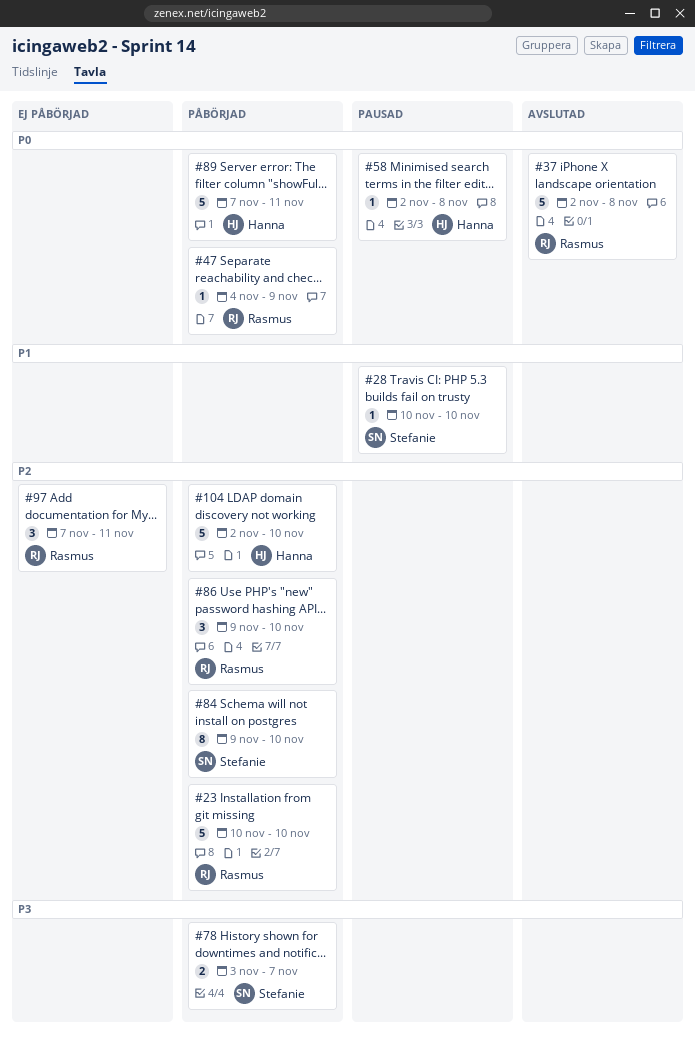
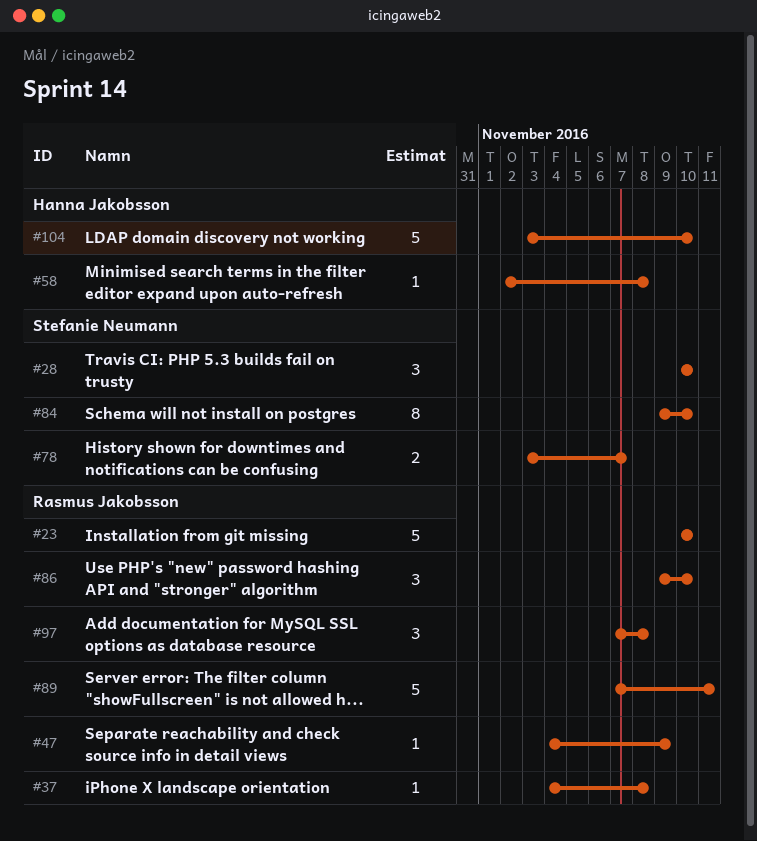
#28, estimate: 1 -> 3
#37, estimate: 5 -> 1
#37, start: Nov 2 -> Nov 4
#89, owner: Hanna Jakobsson -> Rasmus Jakobsson
#97, due: Nov 11 -> Nov 8
#104, start: Nov 2 -> Nov 3

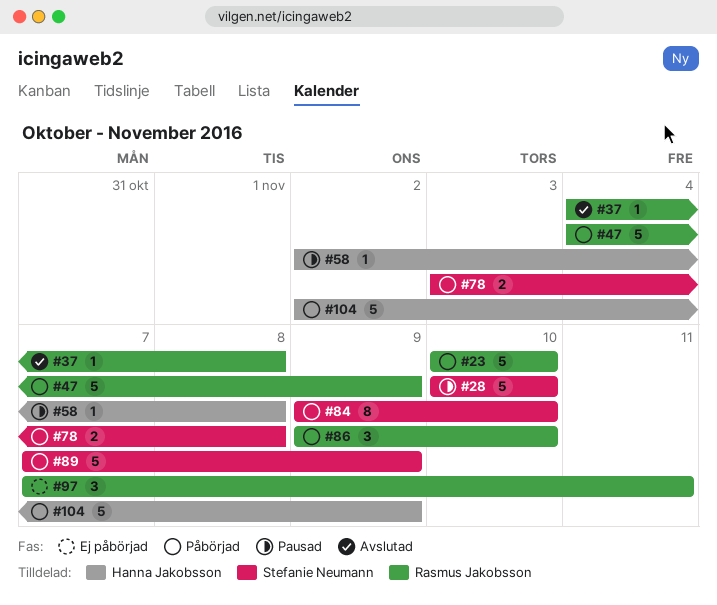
#28, estimate: 3 -> 5
#47, estimate: 1 -> 5
#78, due: Nov 7 -> Nov 8
#89, owner: Rasmus Jakobsson -> Stefanie Neumann
#89, due: Nov 11 -> Nov 9
#97, due: Nov 8 -> Nov 11
#104, start: Nov 3 -> Nov 2
#104, due: Nov 10 -> Nov 9

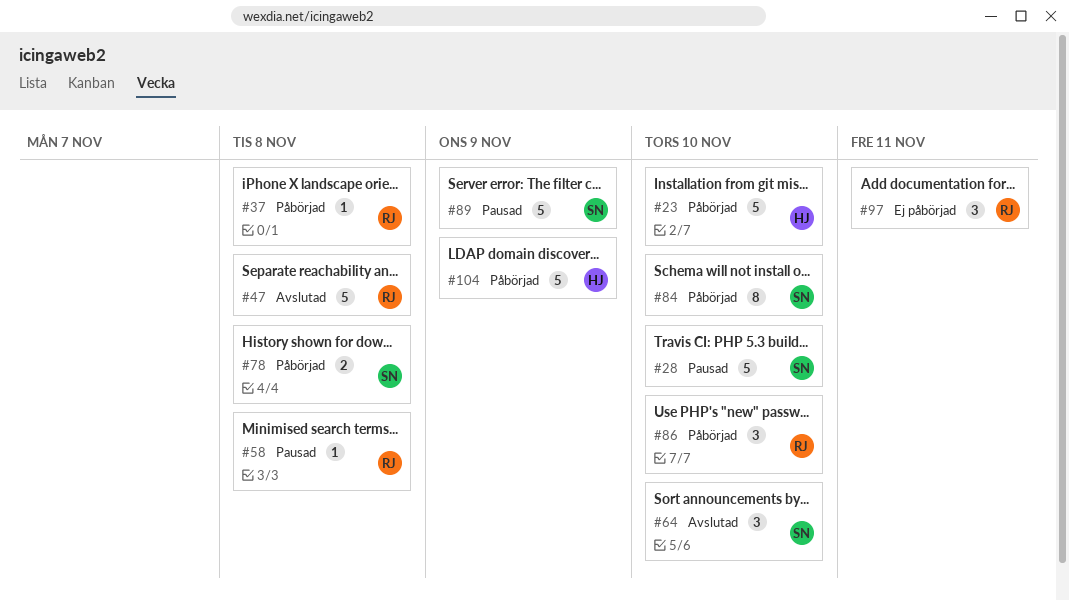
#23, owner: Rasmus Jakobsson -> Hanna Jakobsson
#37, status: Avslutad -> Påbörjad
#47, status: Påbörjad -> Avslutad
#47, due: Nov 9 -> Nov 8
#58, owner: Hanna Jakobsson -> Rasmus Jakobsson
#64: none -> present
#89, status: Påbörjad -> Pausad

